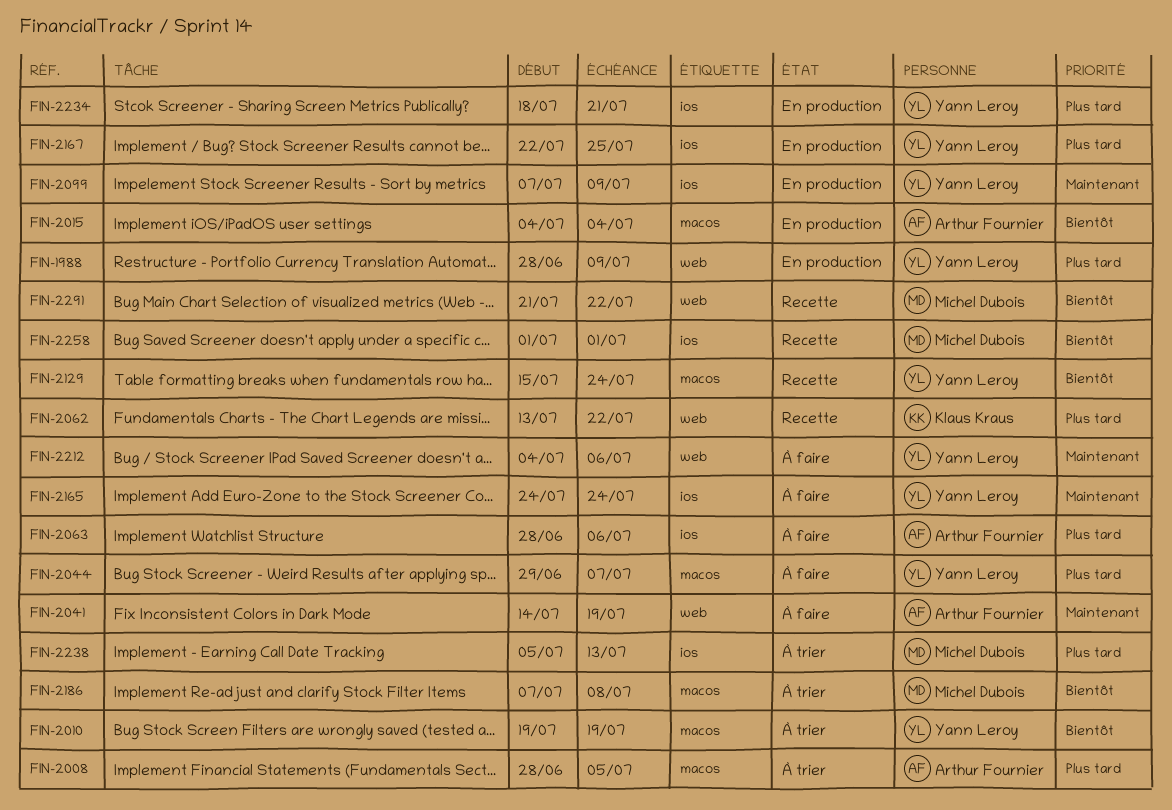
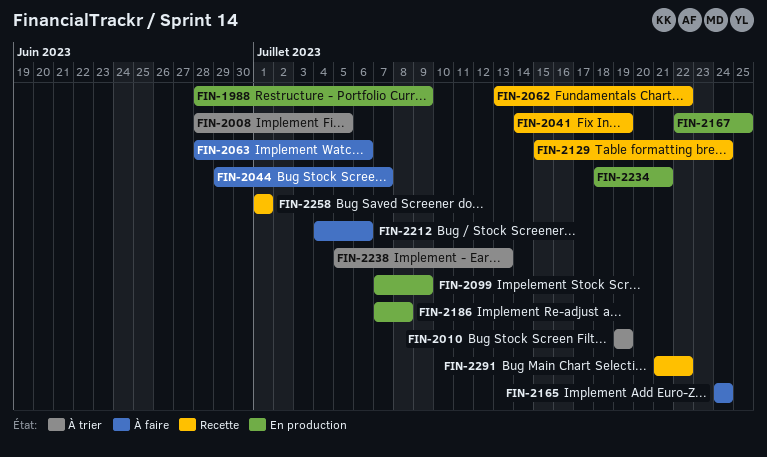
FIN-2015: present -> none
FIN-2041, status: À faire -> Recette
FIN-2186, status: À trier -> En production

